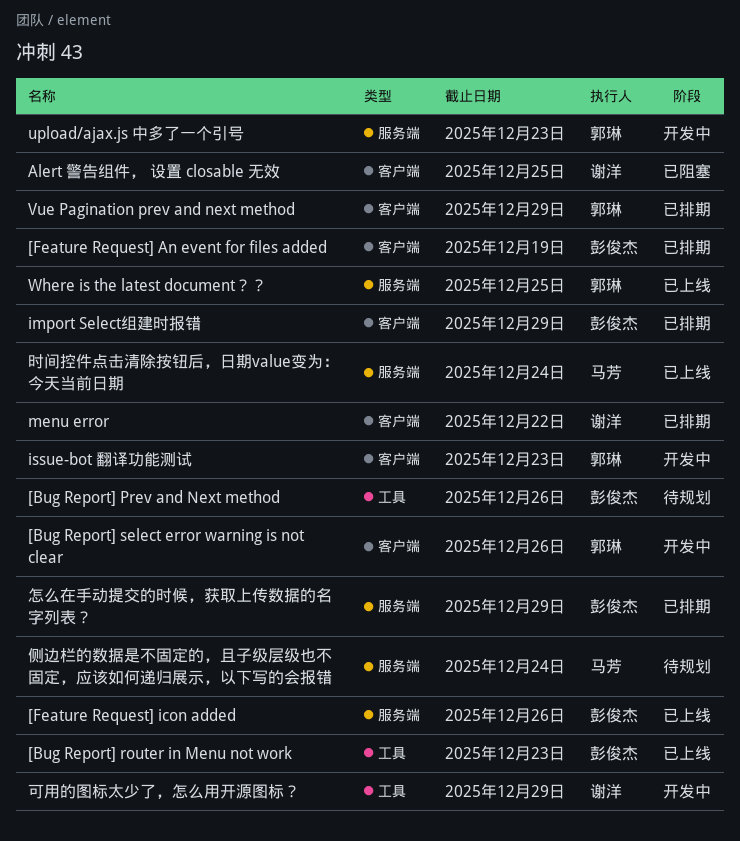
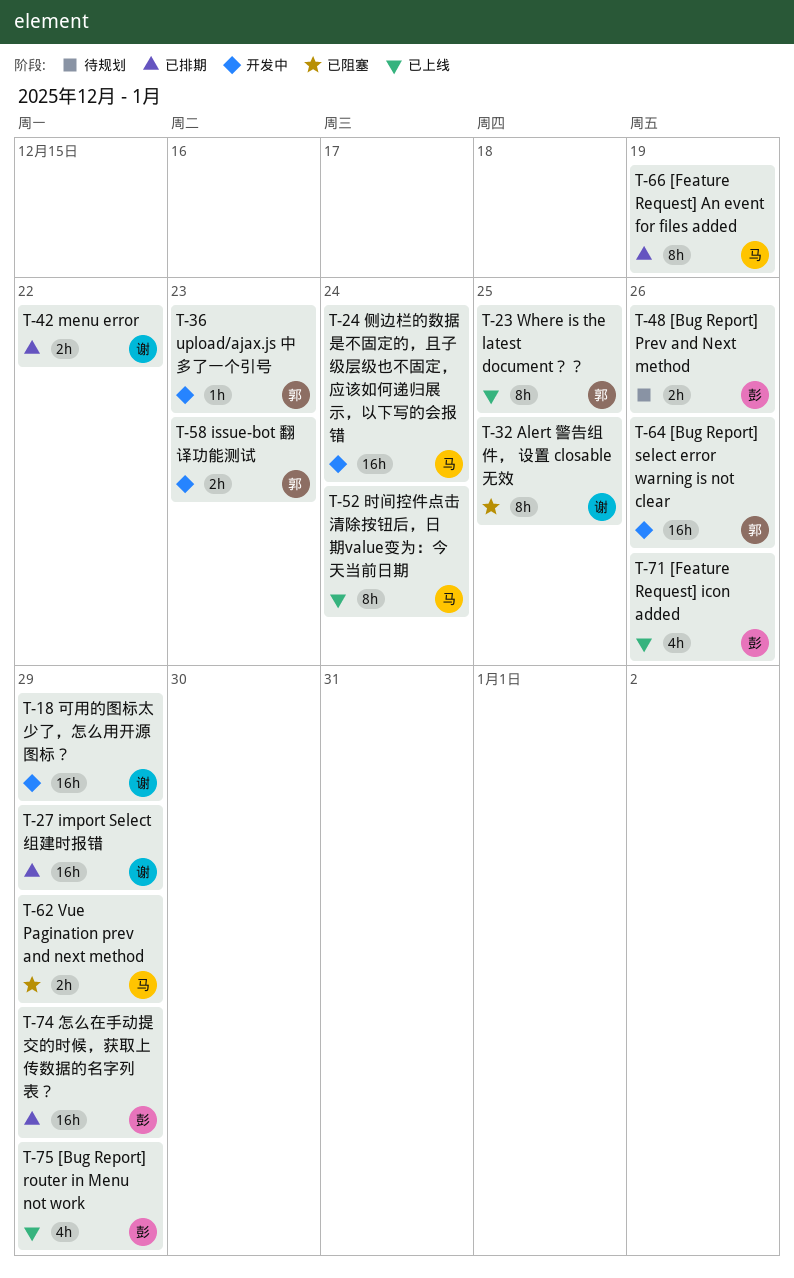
[Bug Report] router in Menu not work, due: Dec 23 -> Dec 29
[Feature Request] An event for files added, owner: 彭俊杰 -> 马芳
import Select组建时报错, owner: 彭俊杰 -> 谢洋
Vue Pagination prev and next method, status: 已排期 -> 已阻塞
Vue Pagination prev and next method, owner: 郭琳 -> 马芳
侧边栏的数据是不固定的，且子级层级也不固定，应该如何递归展示，以下写的会报错, status: 待规划 -> 开发中

